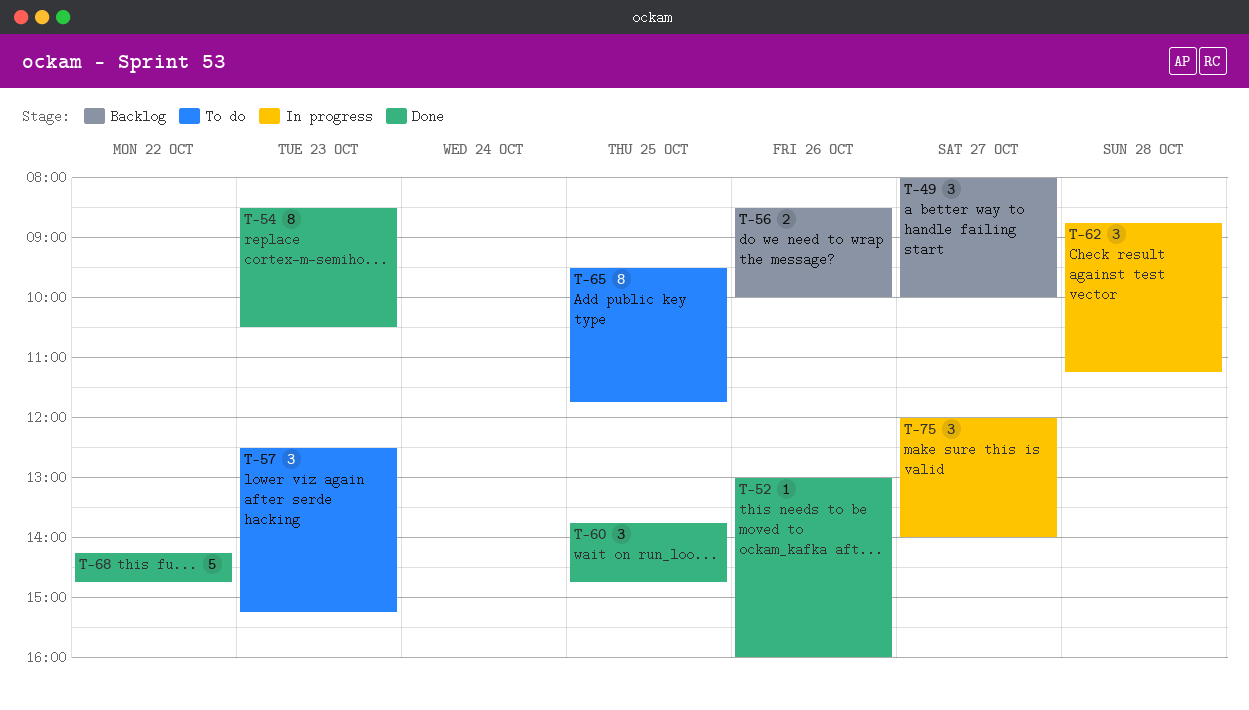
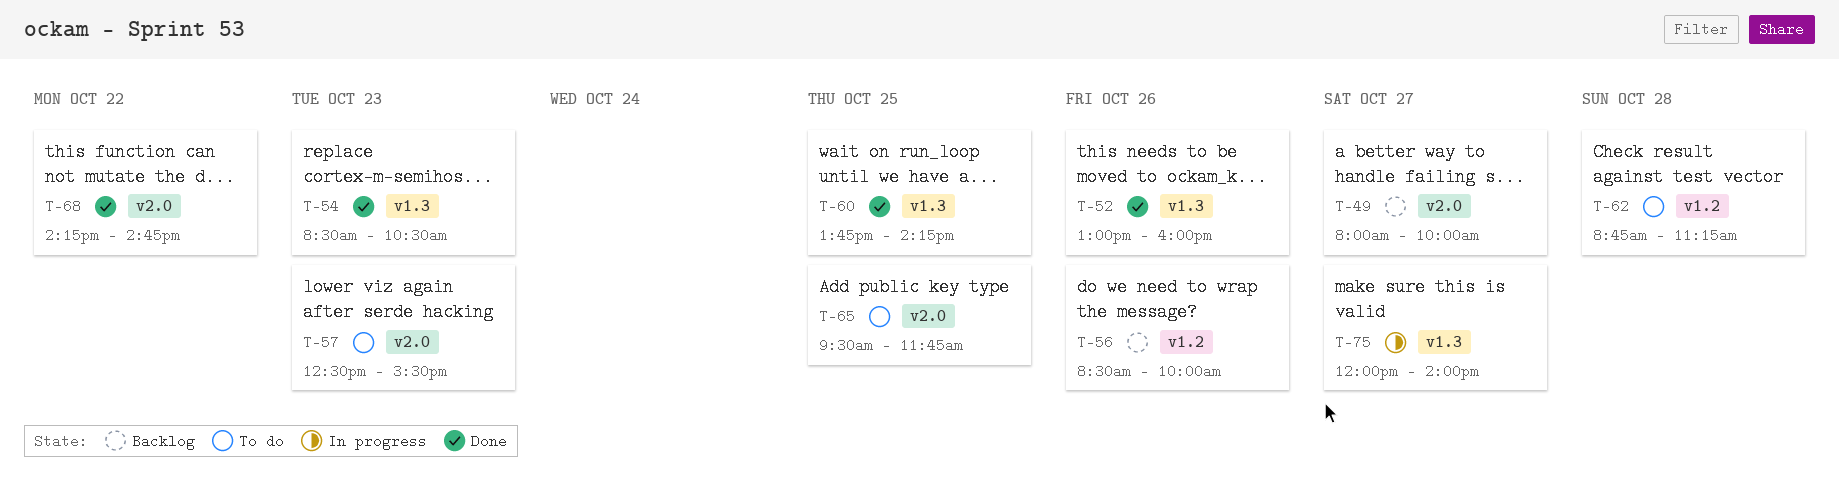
T-57, ends: 15:15 -> 15:30
T-60, ends: 14:45 -> 14:15
T-62, status: In progress -> To do

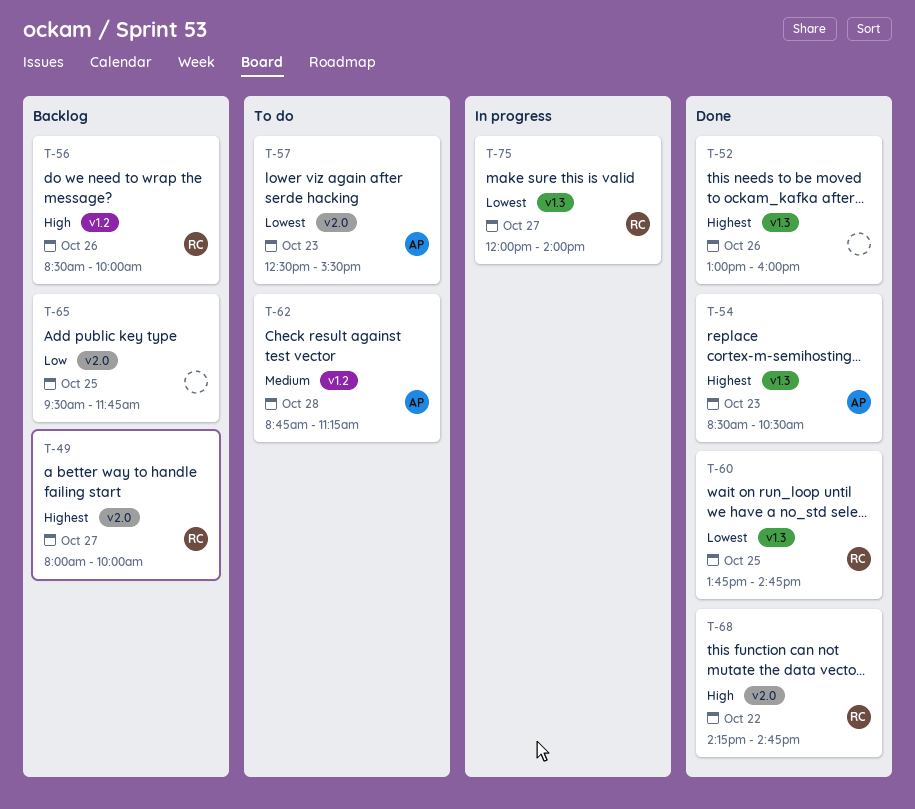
T-60, ends: 14:15 -> 14:45
T-65, status: To do -> Backlog

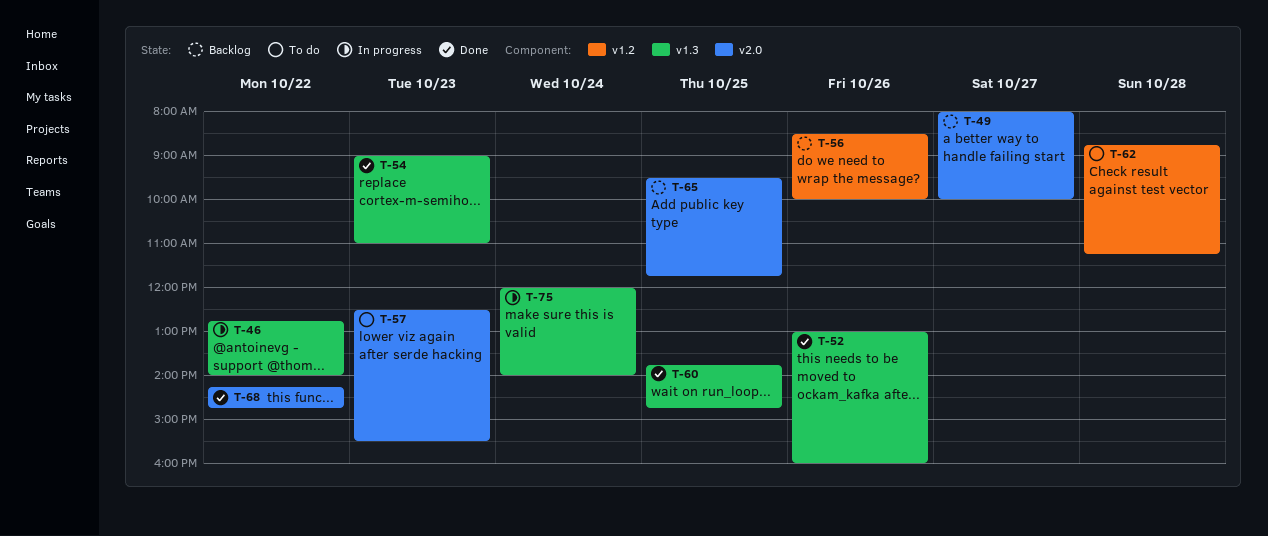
T-46: none -> present
T-54, begins: 08:30 -> 09:00
T-54, ends: 10:30 -> 11:00
T-75, day: Oct 27 -> Oct 24

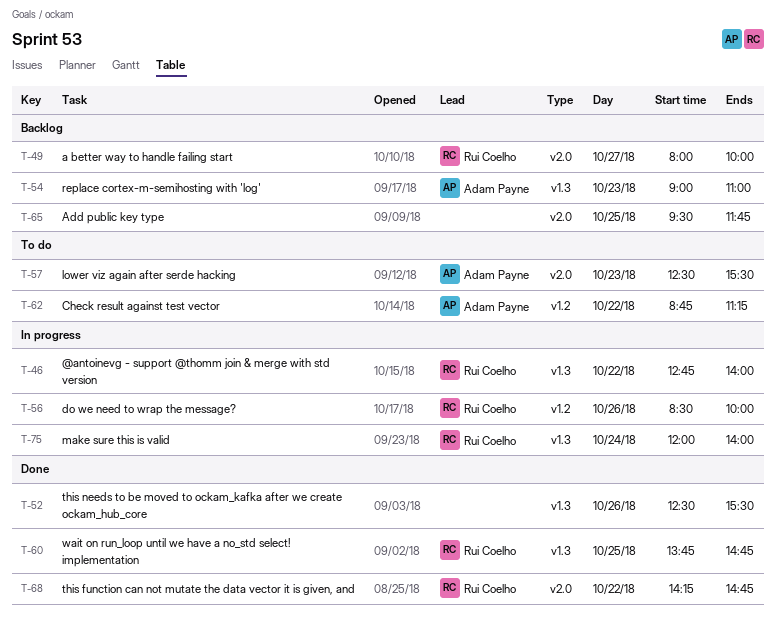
T-52, begins: 13:00 -> 12:30
T-52, ends: 16:00 -> 15:30
T-54, status: Done -> Backlog
T-56, status: Backlog -> In progress
T-62, day: Oct 28 -> Oct 22

